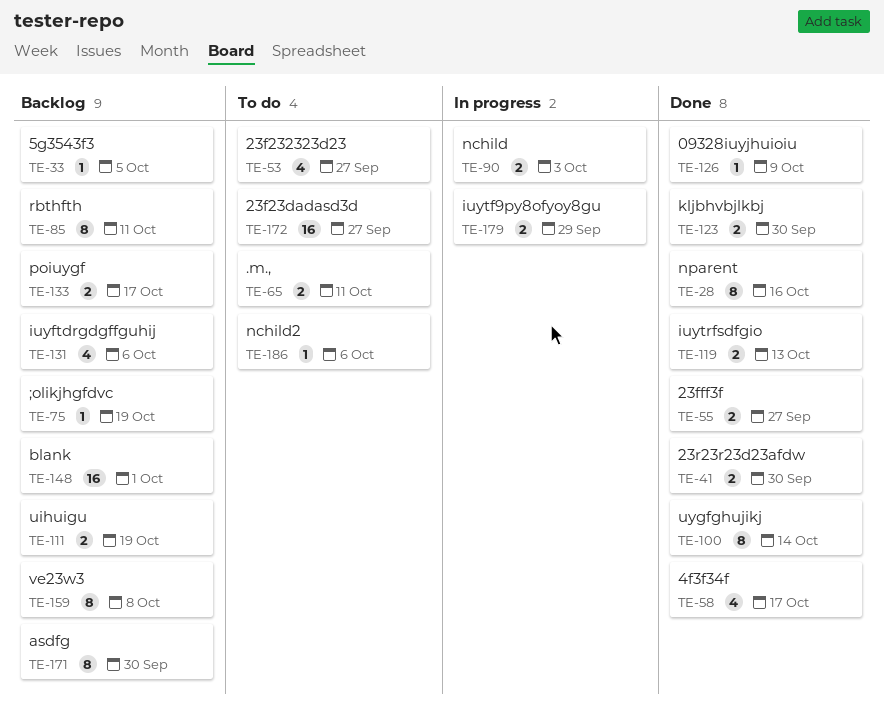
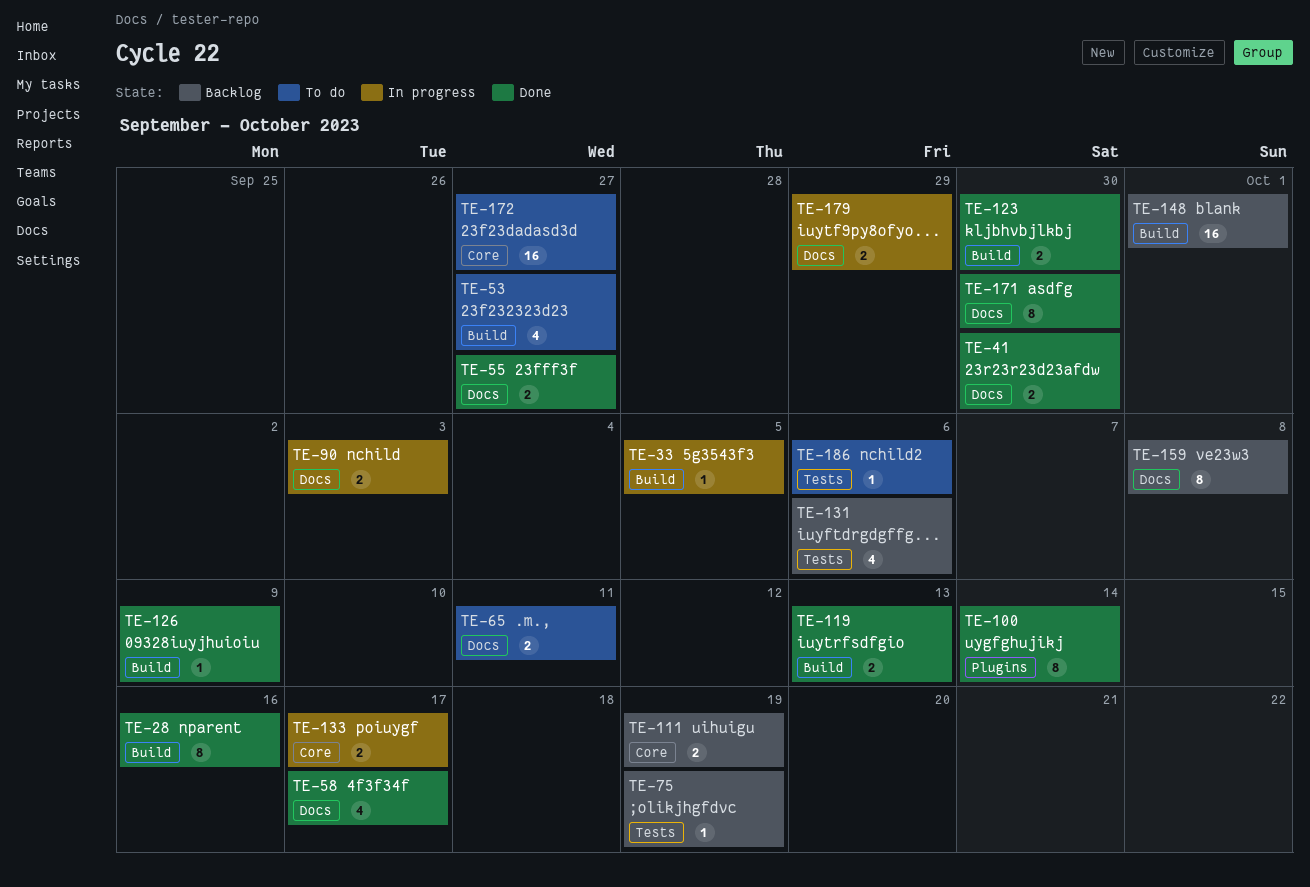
TE-33, status: Backlog -> In progress
TE-85: present -> none
TE-133, status: Backlog -> In progress
TE-171, status: Backlog -> Done

